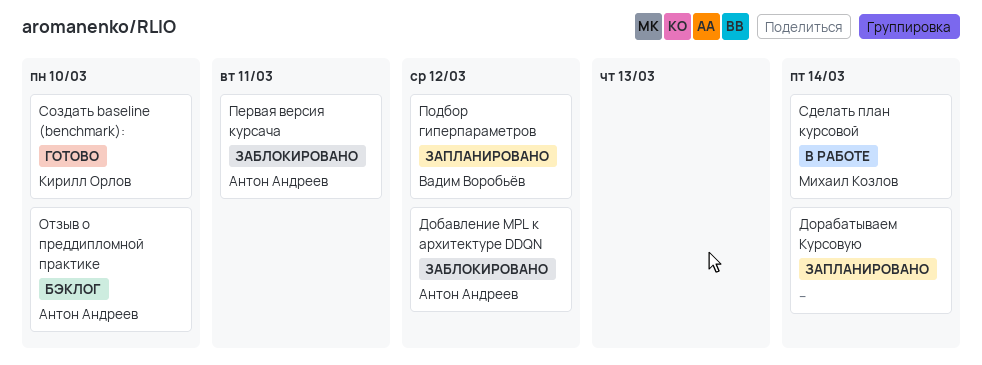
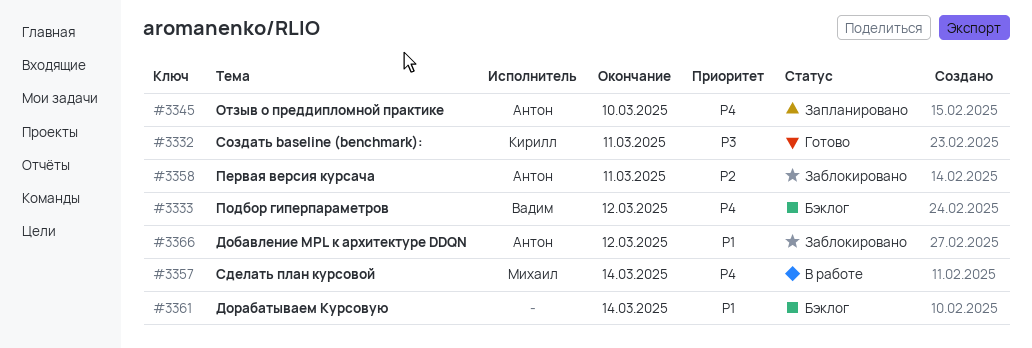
Дорабатываем Курсовую, status: Запланировано -> Бэклог
Отзыв о преддипломной практике, status: Бэклог -> Запланировано
Подбор гиперпараметров, status: Запланировано -> Бэклог
Создать baseline (benchmark):, due: Mar 10 -> Mar 11

